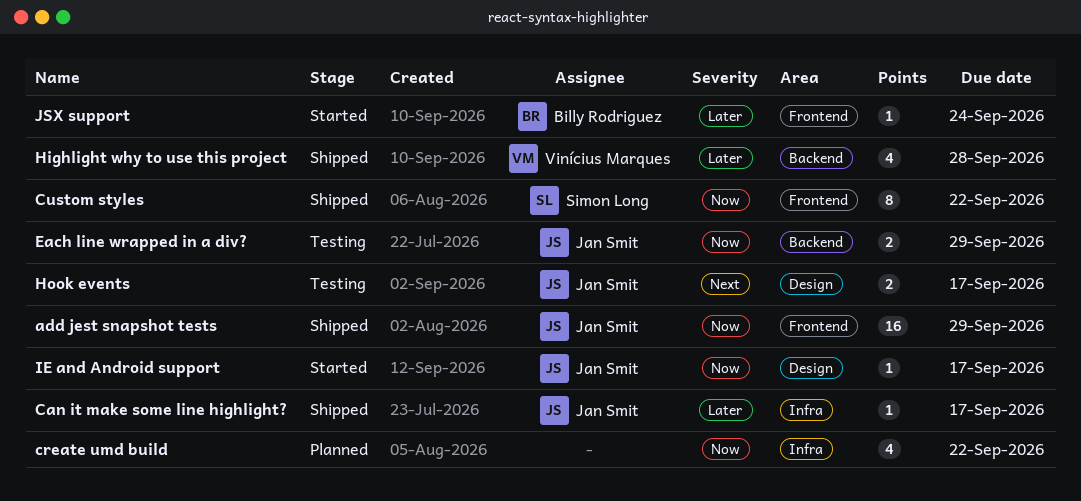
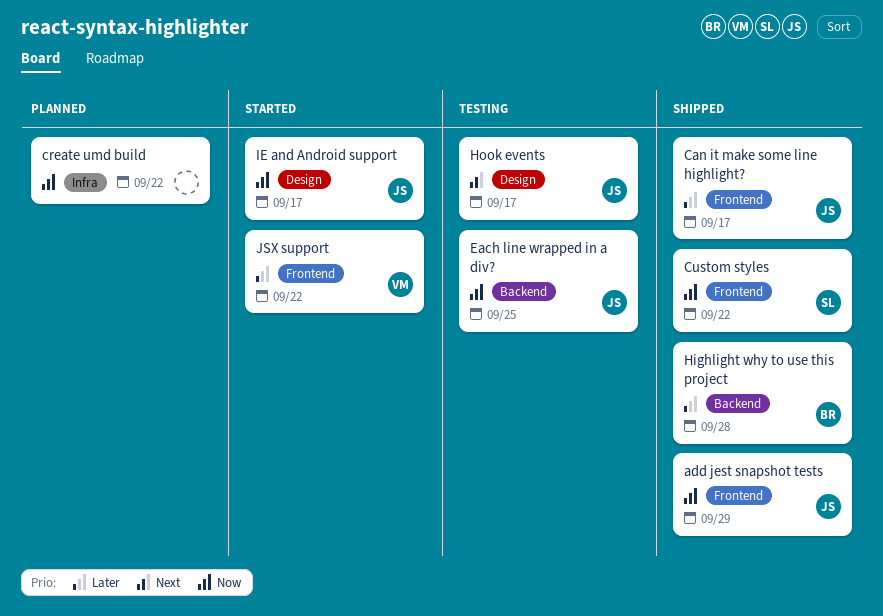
Can it make some line highlight?, label: Infra -> Frontend
Each line wrapped in a div?, due: Sep 29 -> Sep 25
Highlight why to use this project, owner: Vinícius Marques -> Billy Rodriguez
JSX support, owner: Billy Rodriguez -> Vinícius Marques
JSX support, due: Sep 24 -> Sep 22

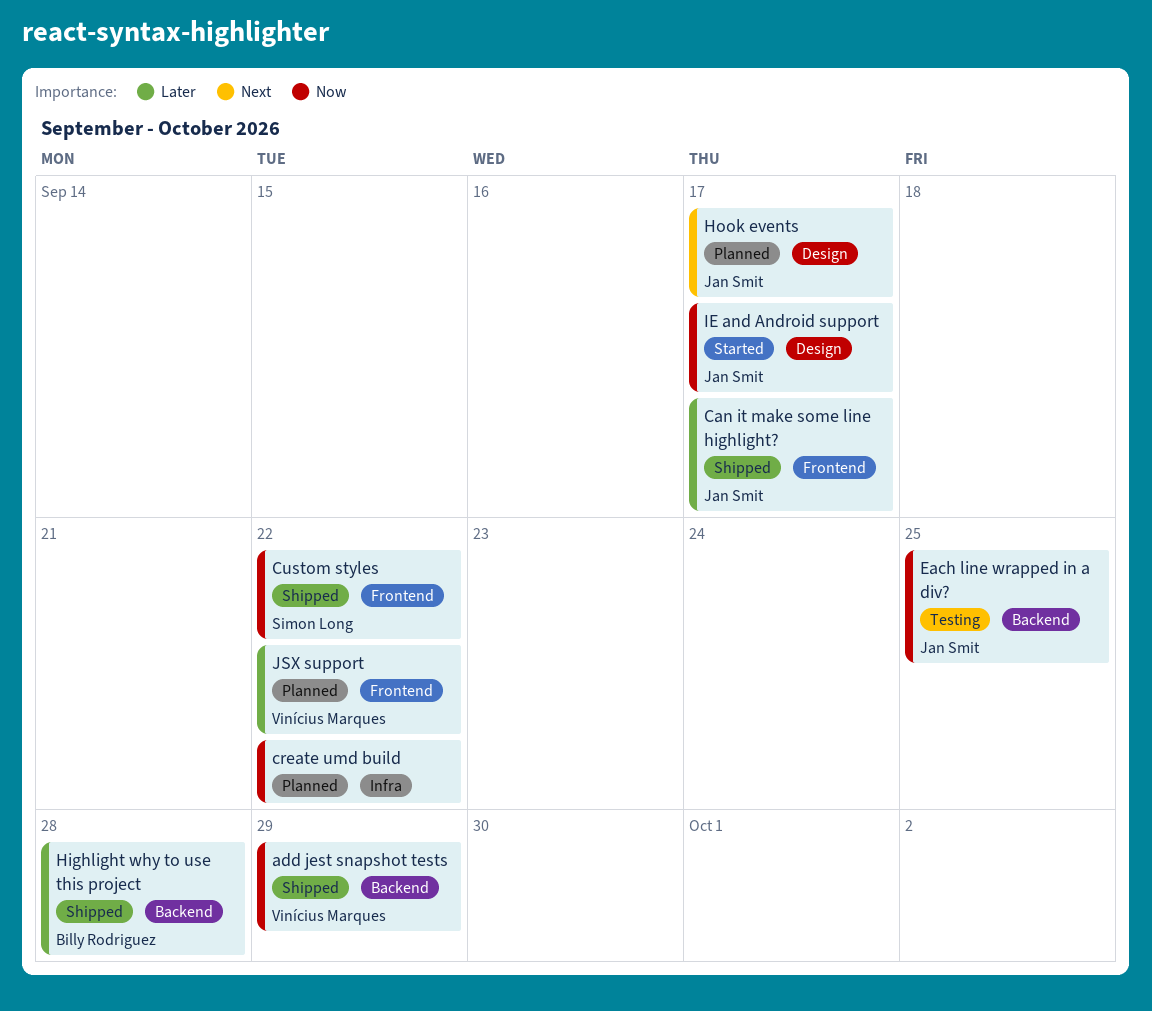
add jest snapshot tests, owner: Jan Smit -> Vinícius Marques
add jest snapshot tests, label: Frontend -> Backend
Hook events, status: Testing -> Planned
JSX support, status: Started -> Planned

